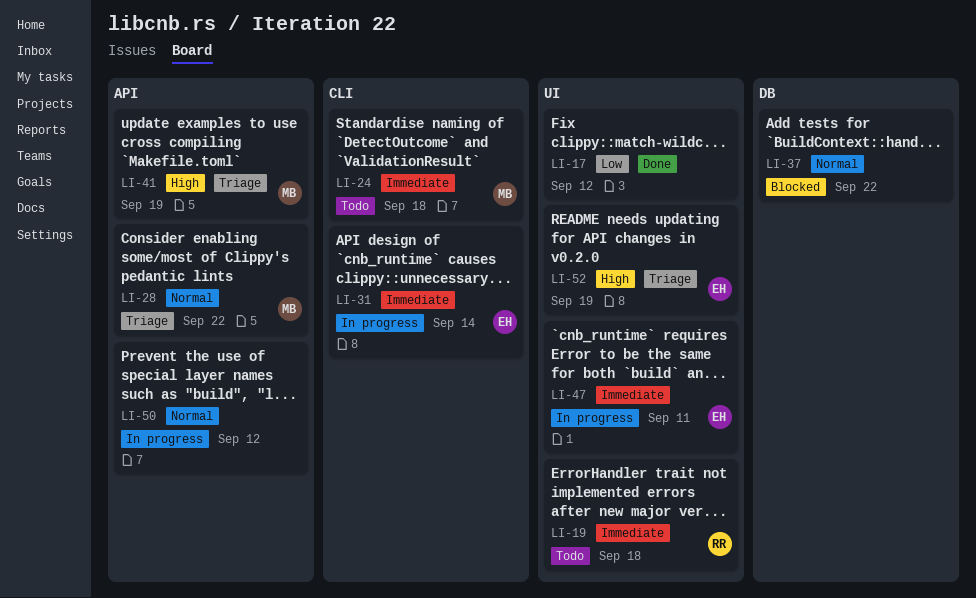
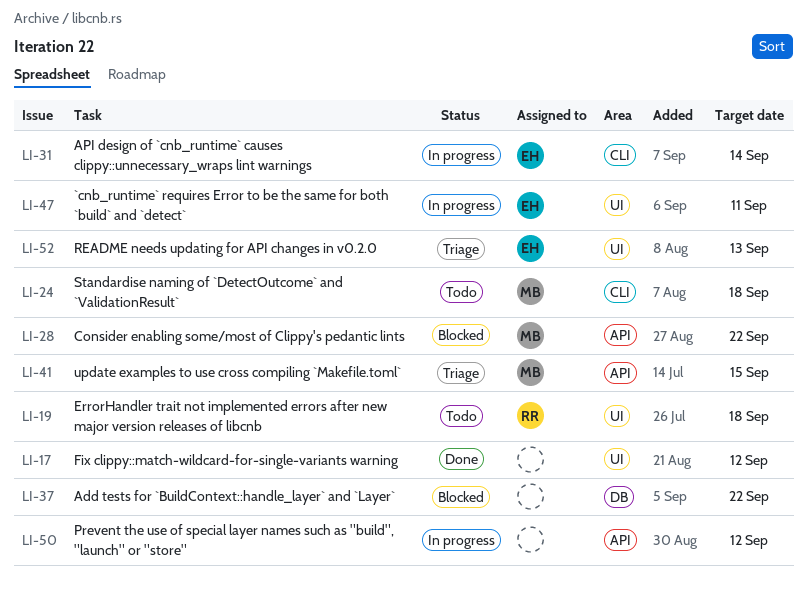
LI-28, status: Triage -> Blocked
LI-41, due: Sep 19 -> Sep 15
LI-52, due: Sep 19 -> Sep 13

